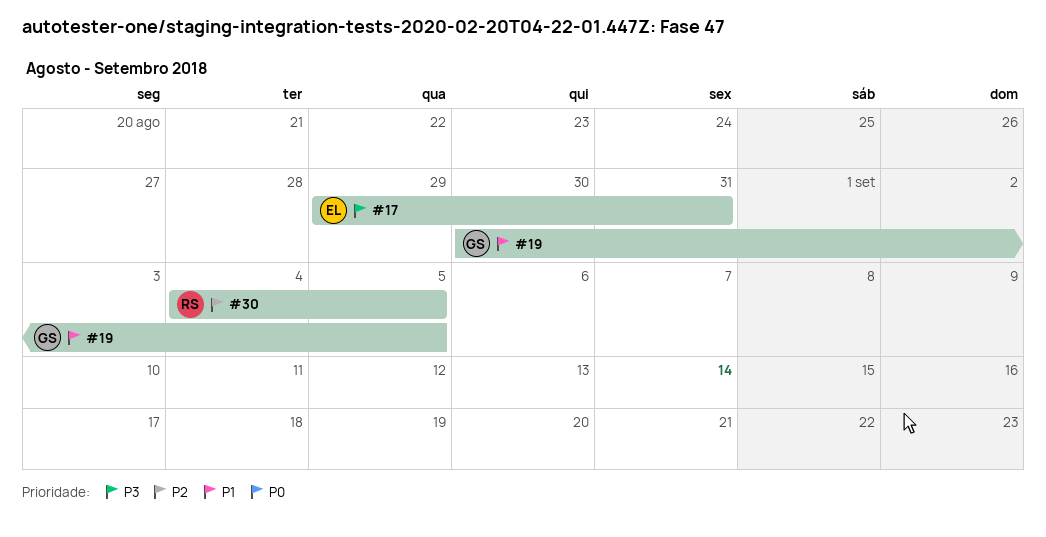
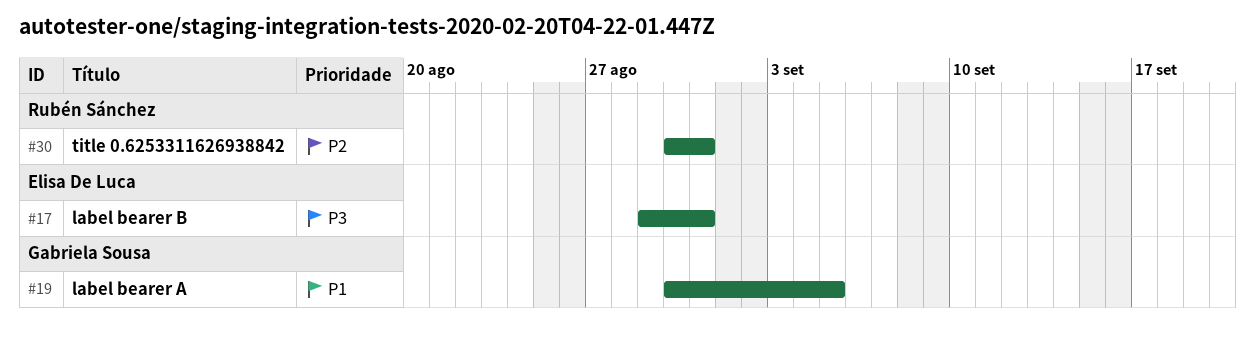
#30, start: Sep 4 -> Aug 30
#30, due: Sep 5 -> Aug 31

